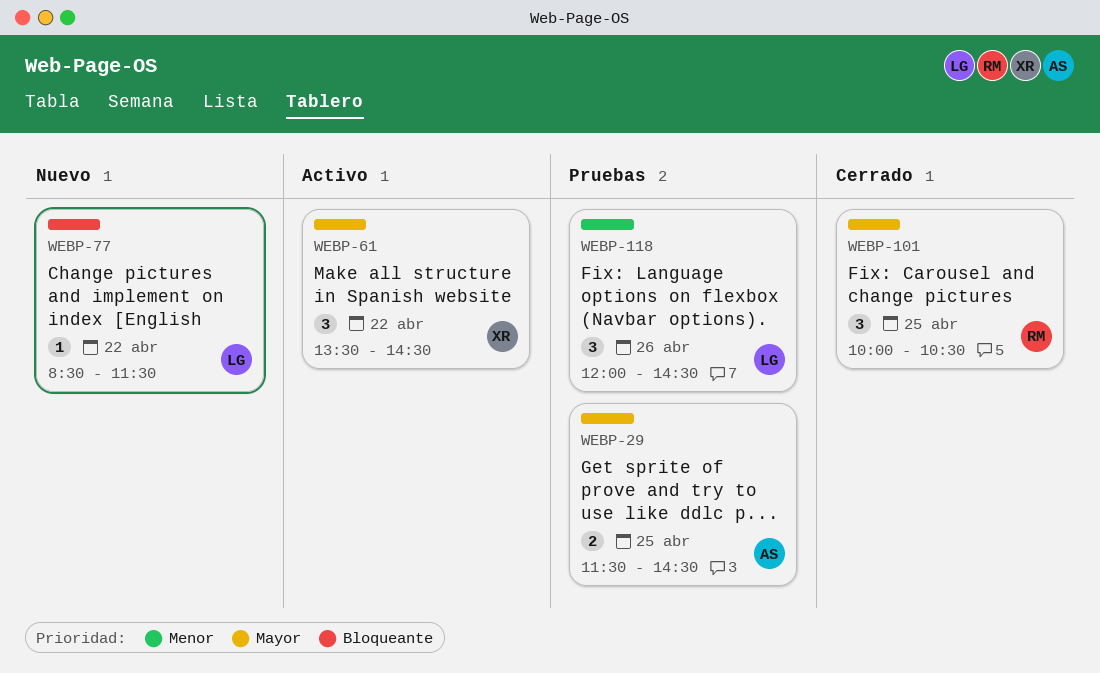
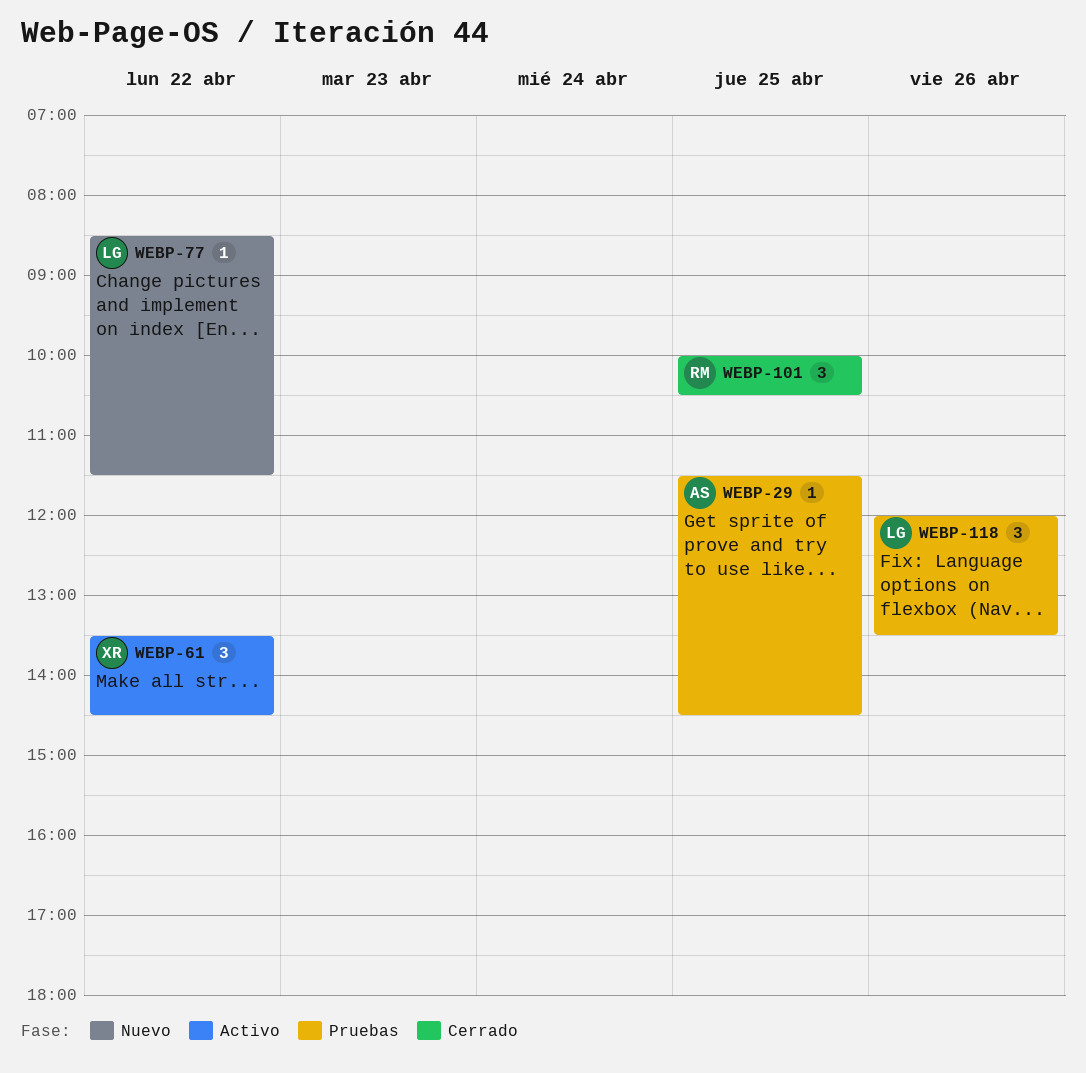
WEBP-29, estimate: 2 -> 1
WEBP-118, ends: 14:30 -> 13:30

